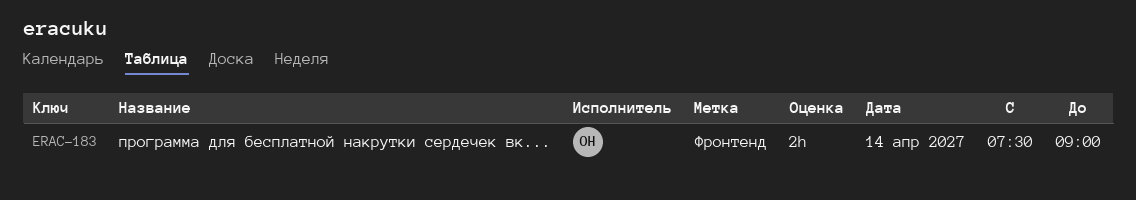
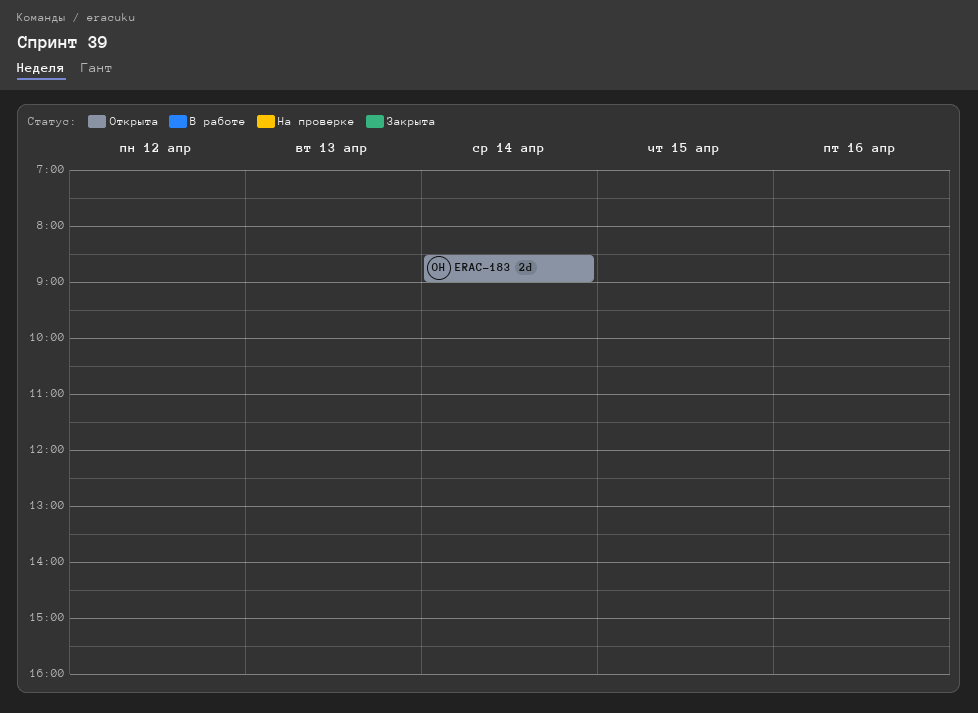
ERAC-183, estimate: 2h -> 2d
ERAC-183, begins: 07:30 -> 08:30

